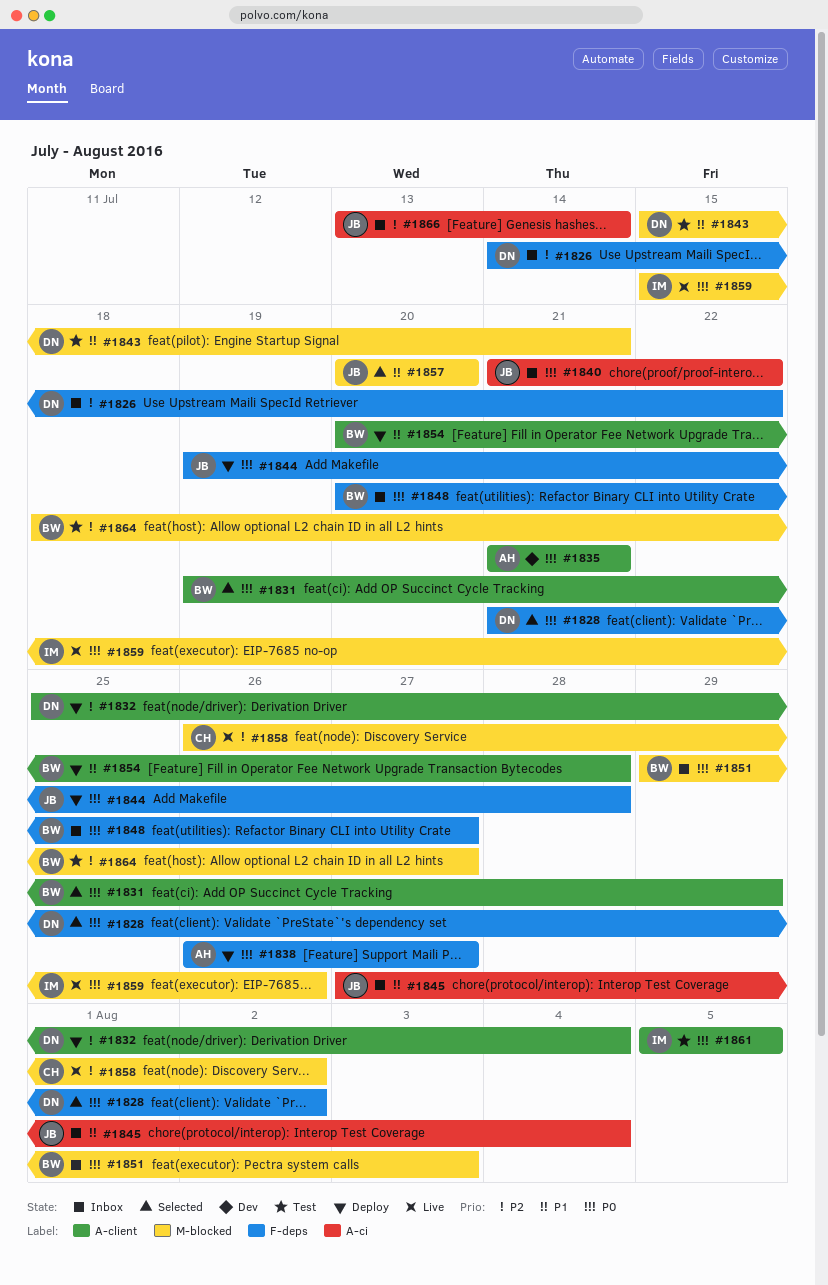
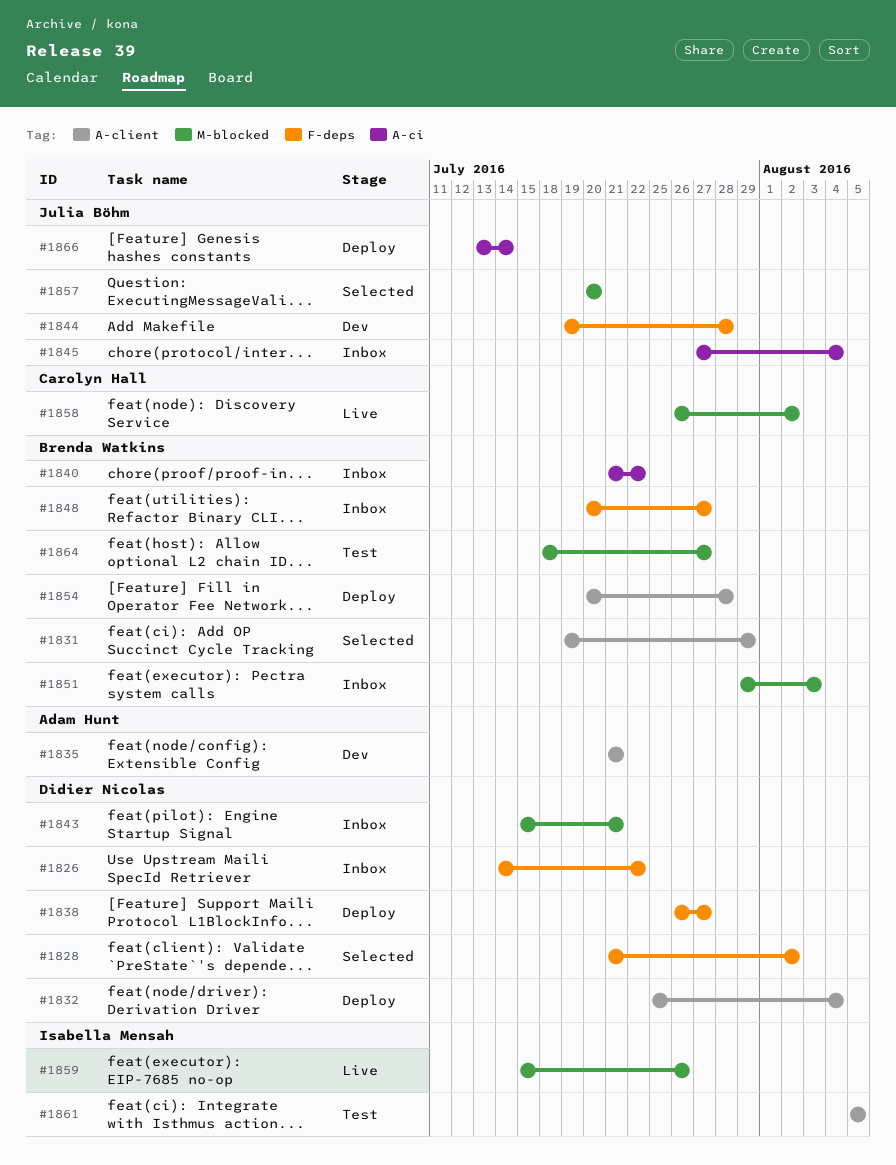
#1838, owner: Adam Hunt -> Didier Nicolas
#1840, owner: Julia Böhm -> Brenda Watkins
#1843, status: Test -> Inbox
#1844, status: Deploy -> Dev
#1866, status: Inbox -> Deploy

